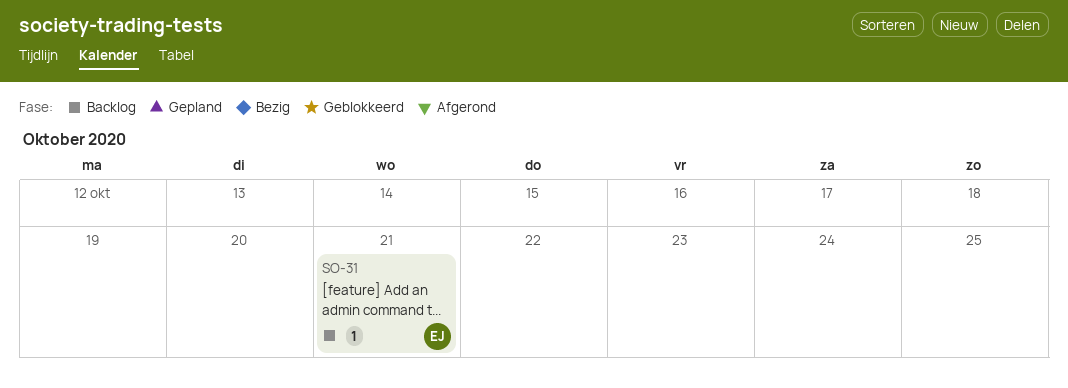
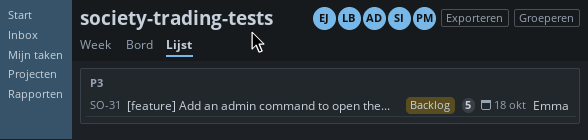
SO-31, estimate: 1 -> 5
SO-31, due: Oct 21 -> Oct 18

